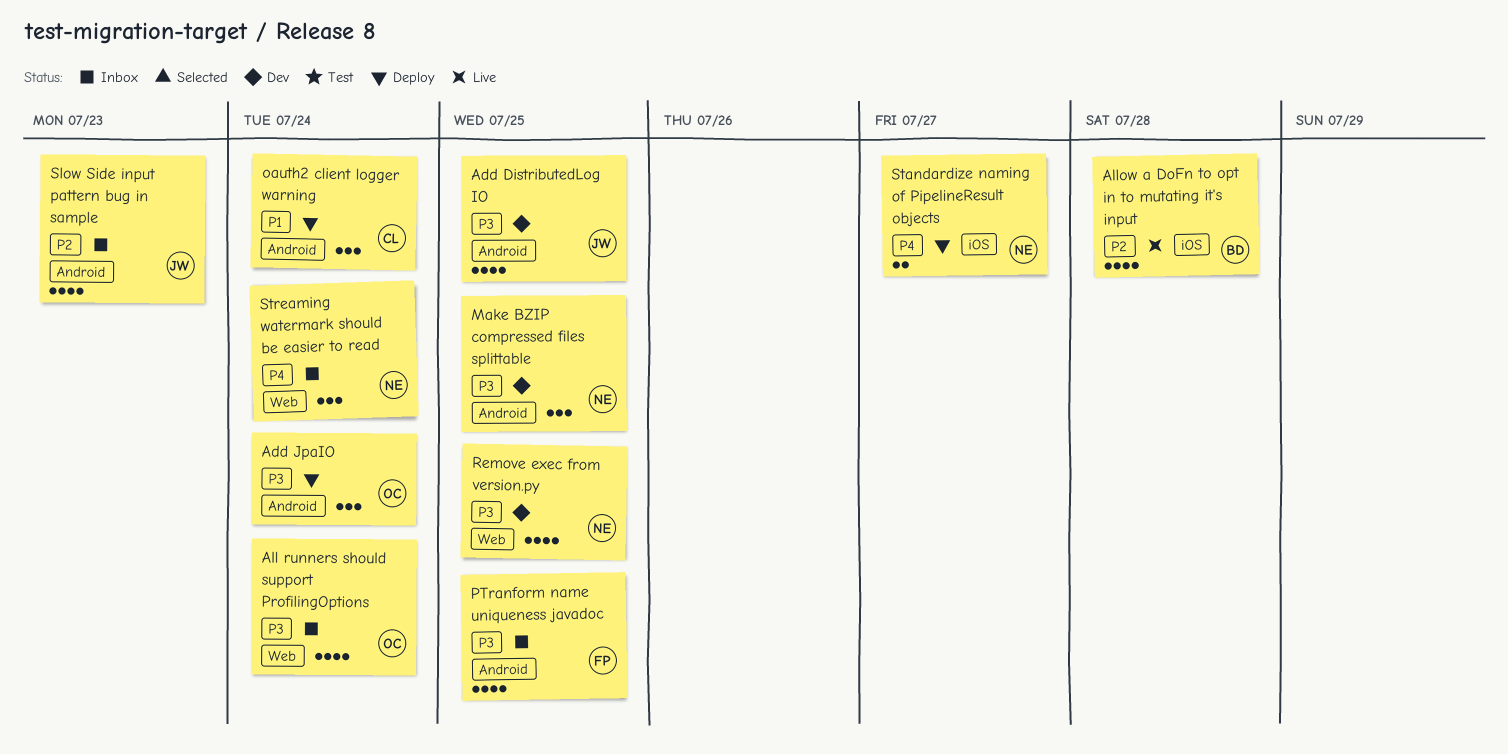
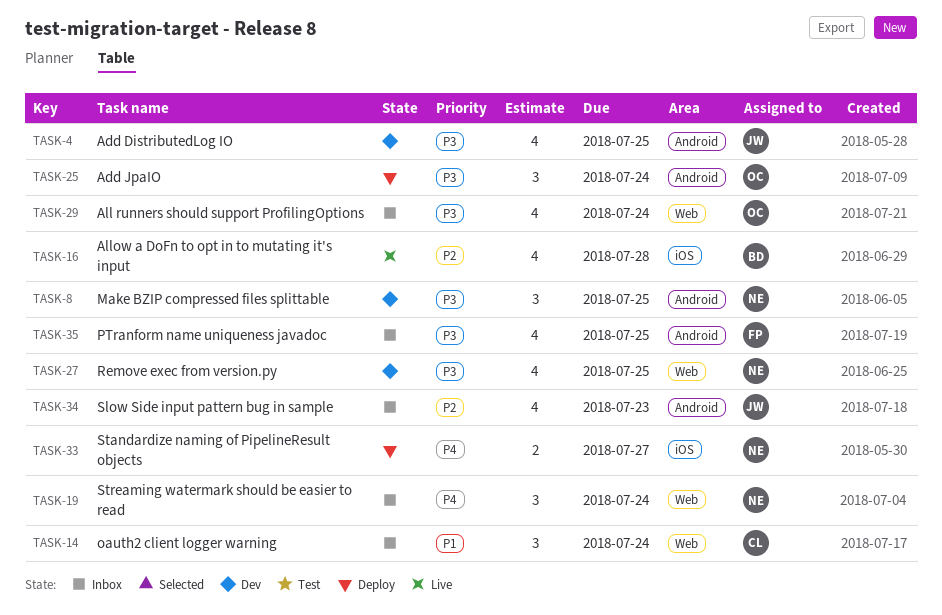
oauth2 client logger warning, status: Deploy -> Inbox
oauth2 client logger warning, label: Android -> Web

